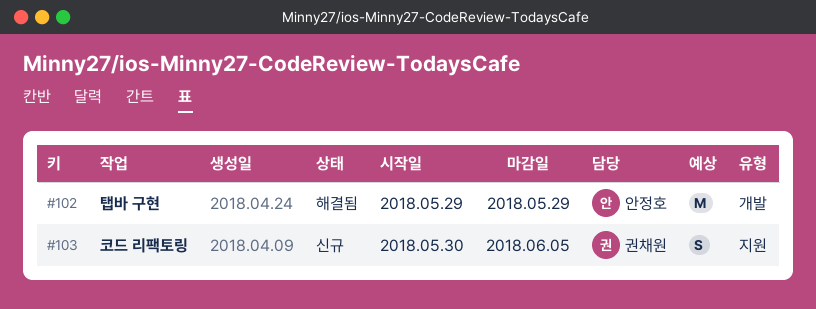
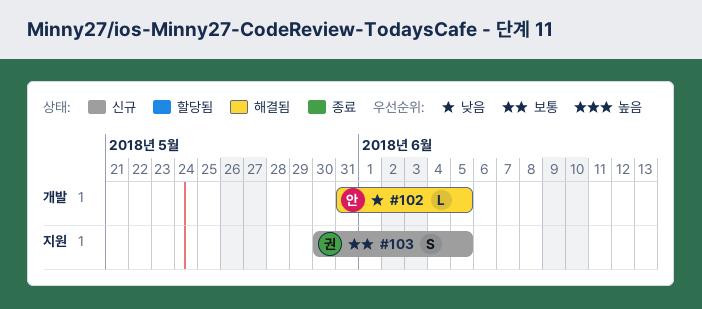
#102, estimate: M -> L
#102, start: May 29 -> May 31
#102, due: May 29 -> Jun 5

